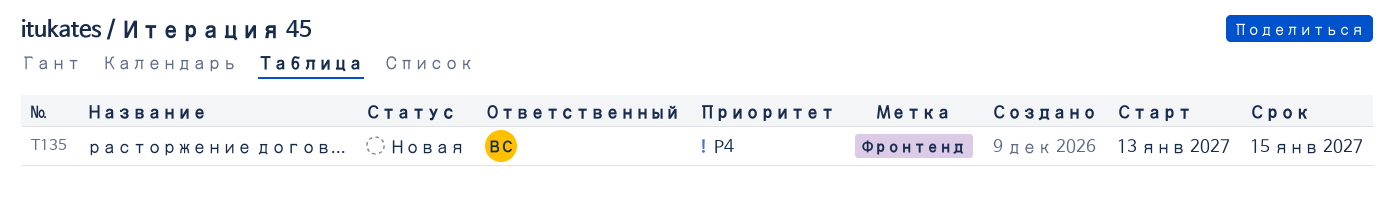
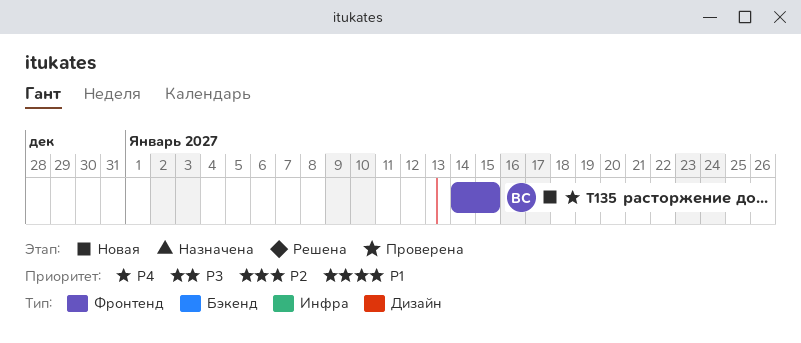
T135, start: Jan 13 -> Jan 14

